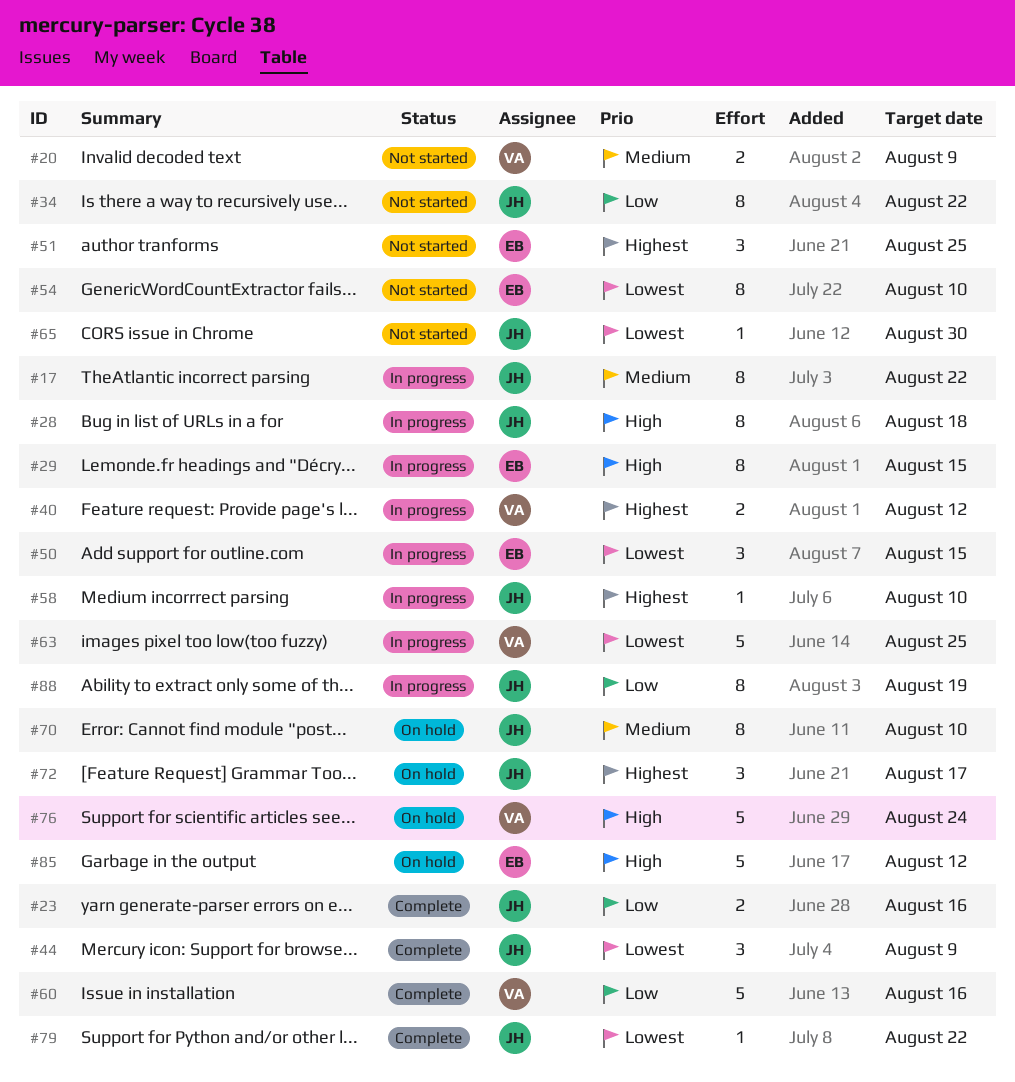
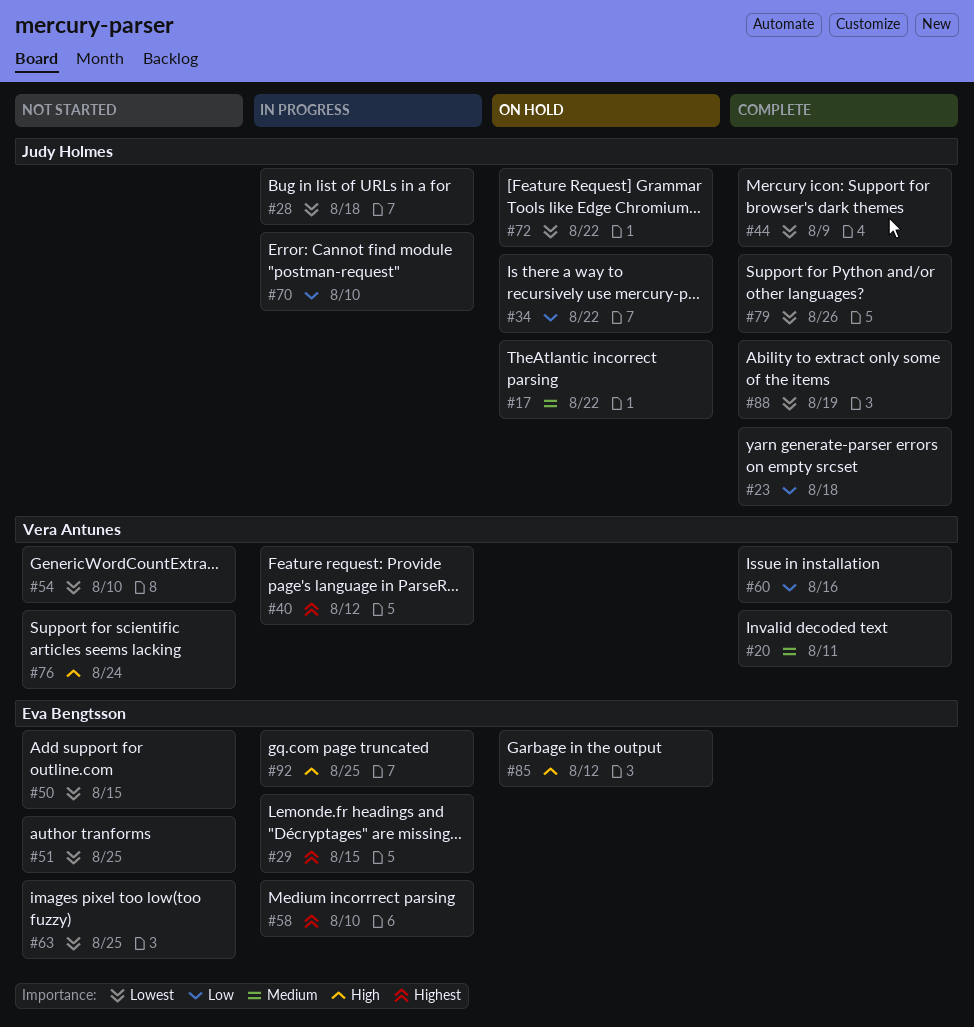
#17, status: In progress -> On hold
#20, status: Not started -> Complete
#20, due: Aug 9 -> Aug 11
#23, due: Aug 16 -> Aug 18
#28, priority: High -> Lowest
#29, priority: High -> Highest
#34, status: Not started -> On hold
#50, status: In progress -> Not started
#51, priority: Highest -> Lowest
#54, owner: Eva Bengtsson -> Vera Antunes
#58, owner: Judy Holmes -> Eva Bengtsson
#63, status: In progress -> Not started
#63, owner: Vera Antunes -> Eva Bengtsson
#65: present -> none
#70, status: On hold -> In progress
#70, priority: Medium -> Low
#72, priority: Highest -> Lowest
#72, due: Aug 17 -> Aug 22
#76, status: On hold -> Not started
#79, due: Aug 22 -> Aug 26
#88, status: In progress -> Complete
#88, priority: Low -> Lowest
#92: none -> present

